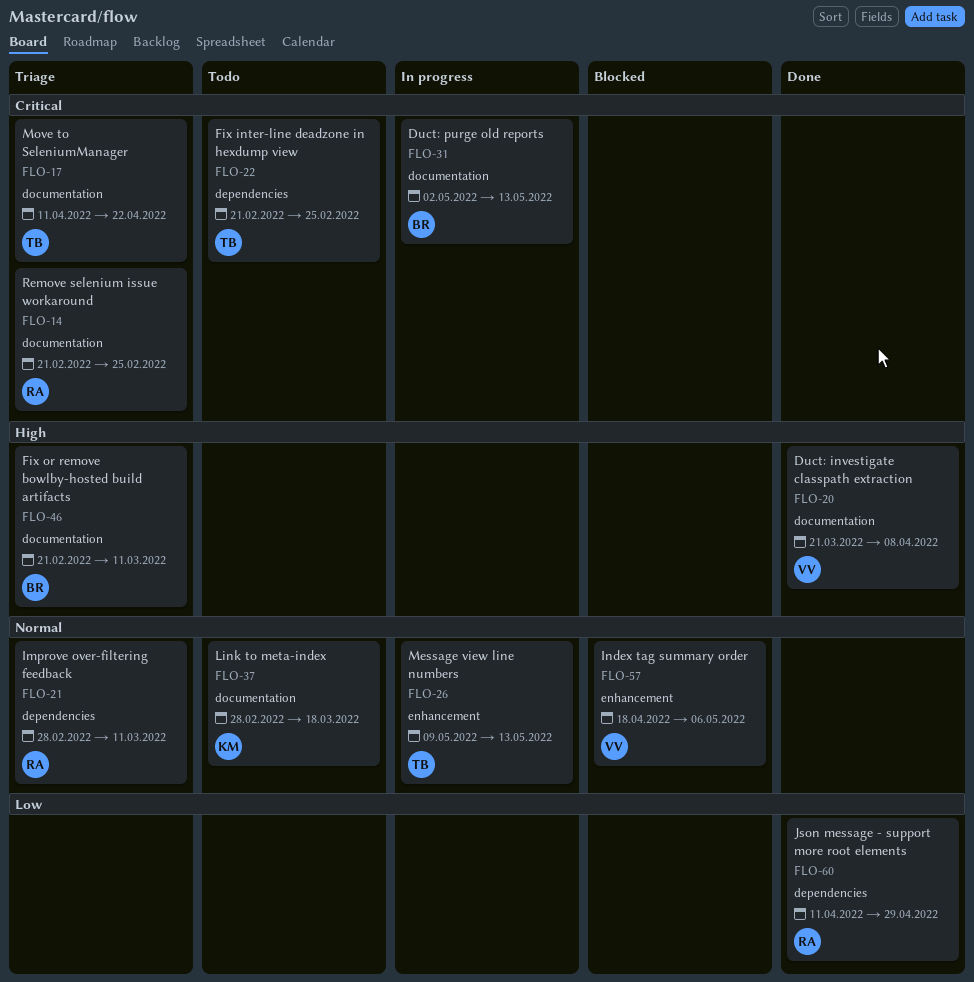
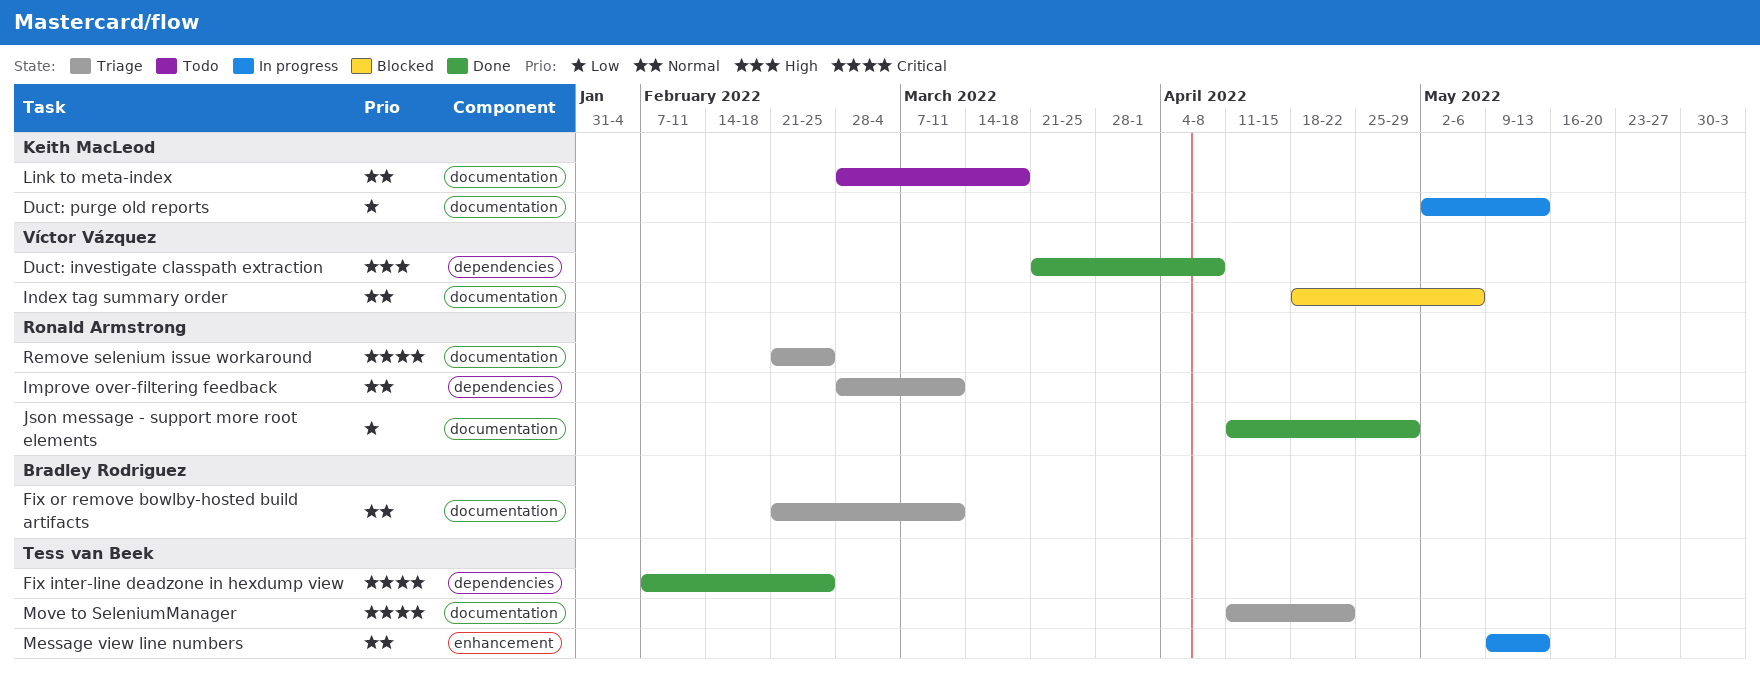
Duct: investigate classpath extraction, label: documentation -> dependencies
Duct: purge old reports, owner: Bradley Rodriguez -> Keith MacLeod
Duct: purge old reports, priority: Critical -> Low
Fix inter-line deadzone in hexdump view, status: Todo -> Done
Fix inter-line deadzone in hexdump view, start: Feb 21 -> Feb 7
Fix or remove bowlby-hosted build artifacts, priority: High -> Normal
Index tag summary order, label: enhancement -> documentation
Json message - support more root elements, label: dependencies -> documentation

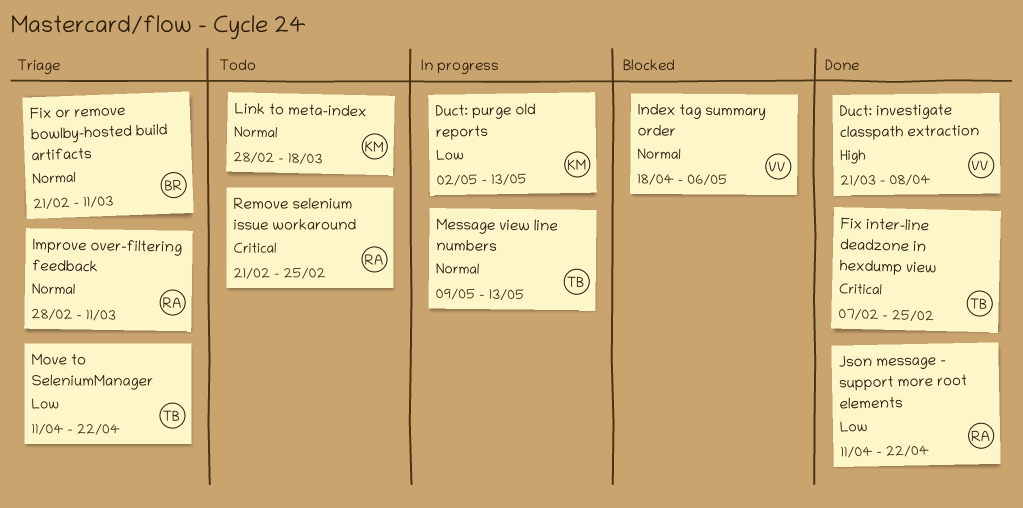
Json message - support more root elements, due: Apr 29 -> Apr 22
Move to SeleniumManager, priority: Critical -> Low
Remove selenium issue workaround, status: Triage -> Todo

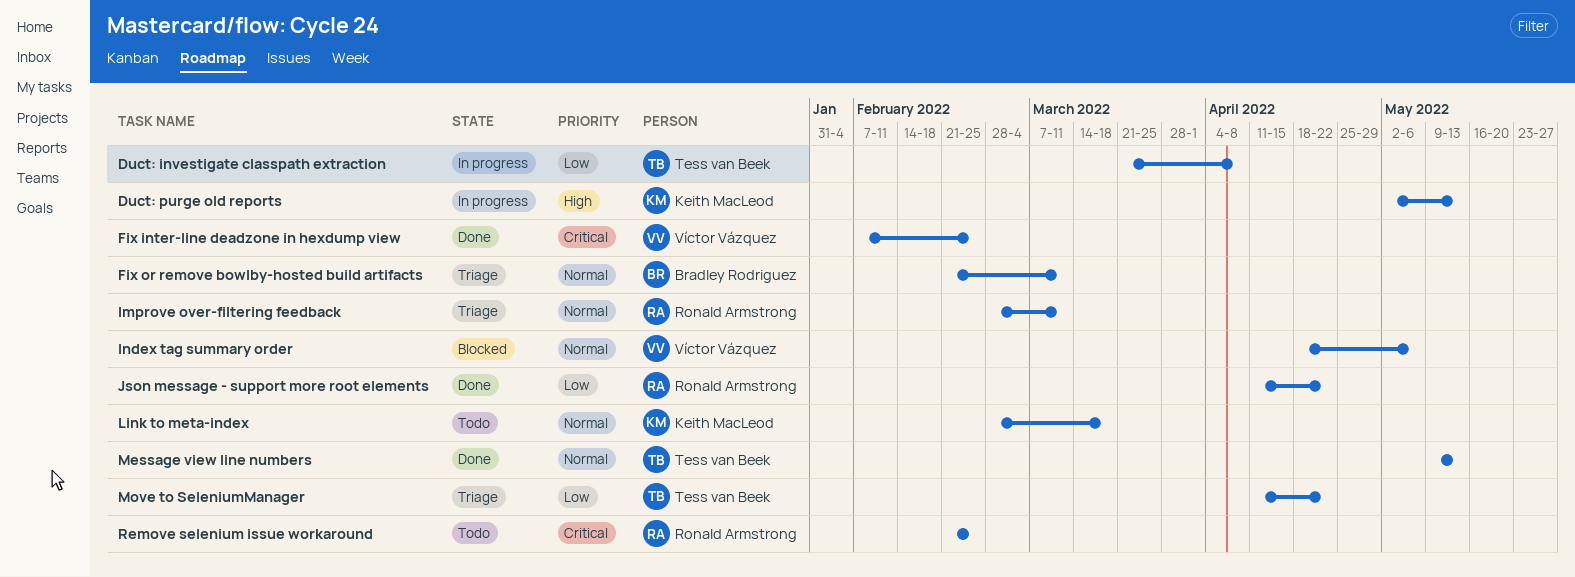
Duct: investigate classpath extraction, status: Done -> In progress
Duct: investigate classpath extraction, owner: Víctor Vázquez -> Tess van Beek
Duct: investigate classpath extraction, priority: High -> Low
Duct: purge old reports, priority: Low -> High
Fix inter-line deadzone in hexdump view, owner: Tess van Beek -> Víctor Vázquez
Message view line numbers, status: In progress -> Done

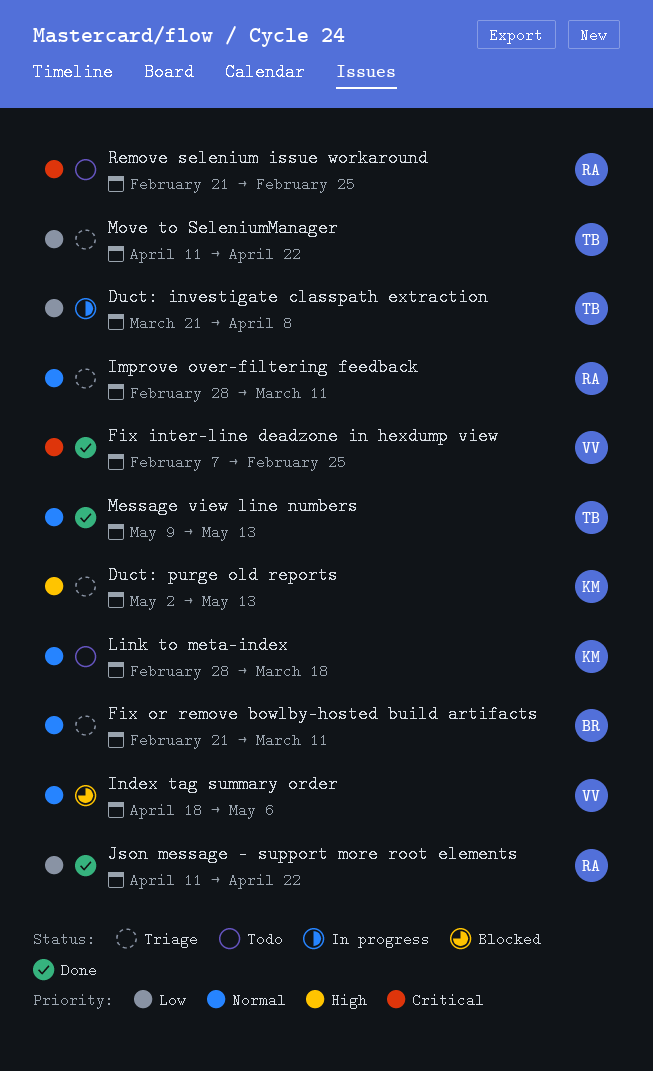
Duct: purge old reports, status: In progress -> Triage

